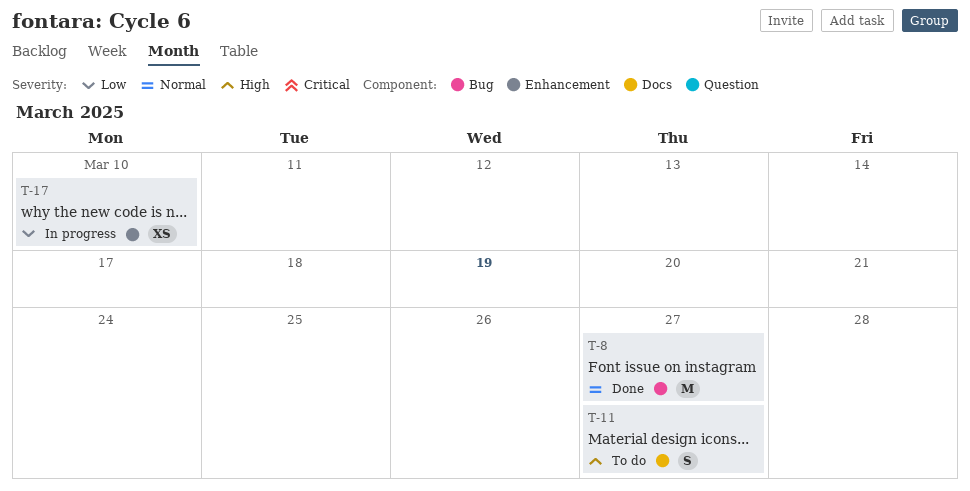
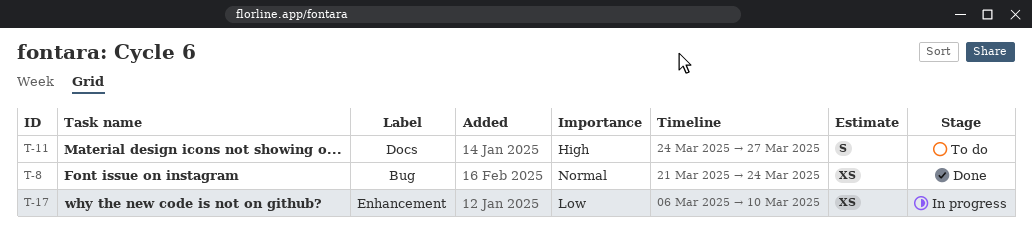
T-8, estimate: M -> XS
T-8, due: Mar 27 -> Mar 24

